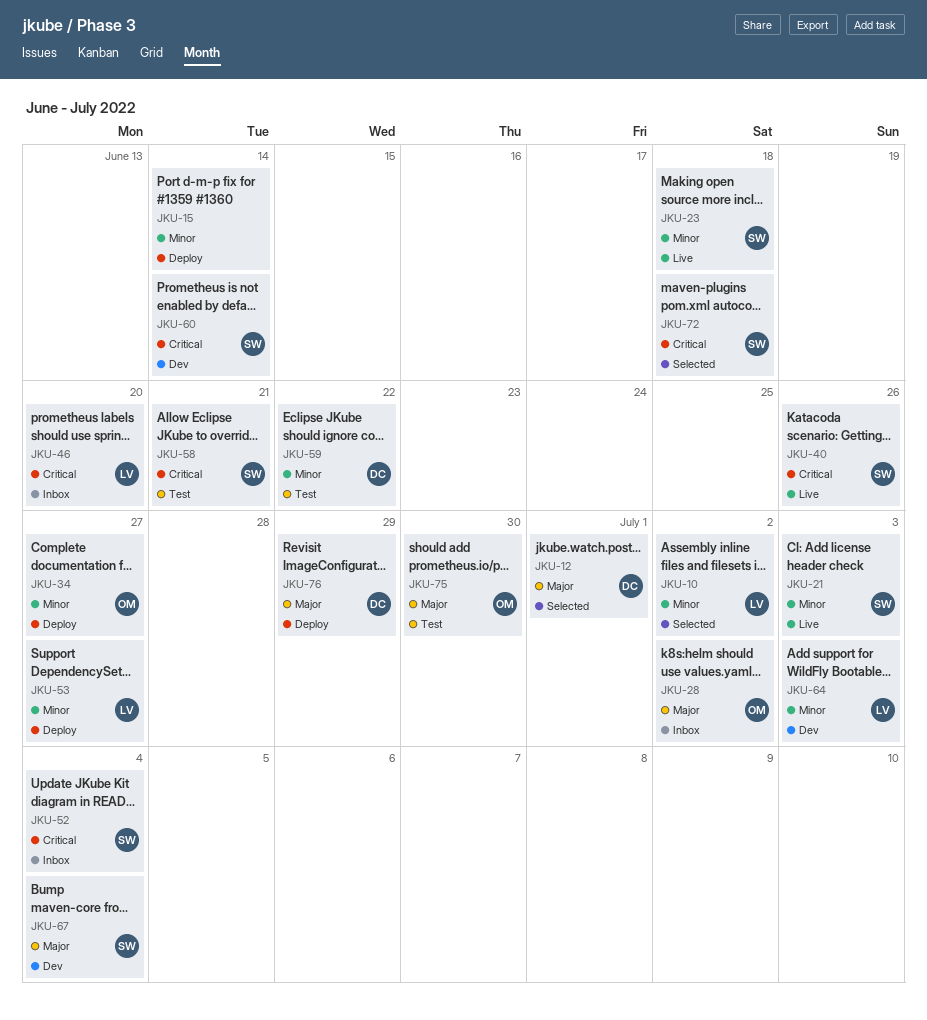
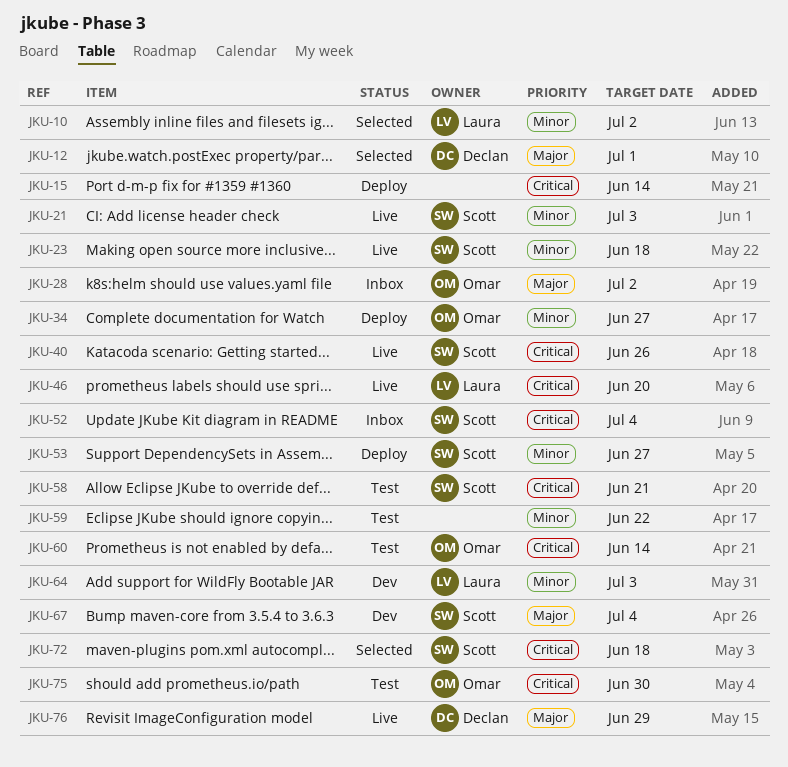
JKU-15, priority: Minor -> Critical
JKU-46, status: Inbox -> Live
JKU-53, owner: Laura -> Scott
JKU-59, owner: Declan -> none
JKU-60, status: Dev -> Test
JKU-60, owner: Scott -> Omar
JKU-75, priority: Major -> Critical
JKU-76, status: Deploy -> Live

